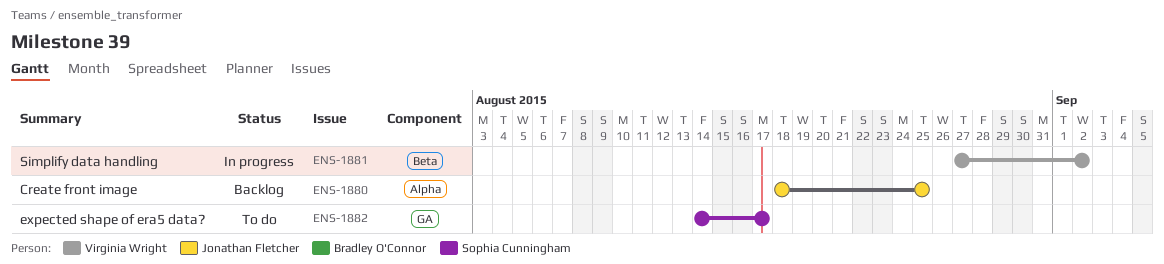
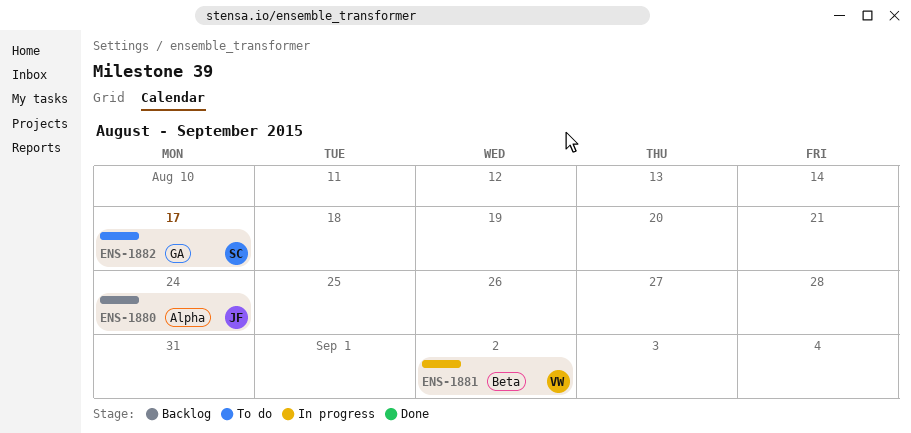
ENS-1880, due: Aug 25 -> Aug 24

